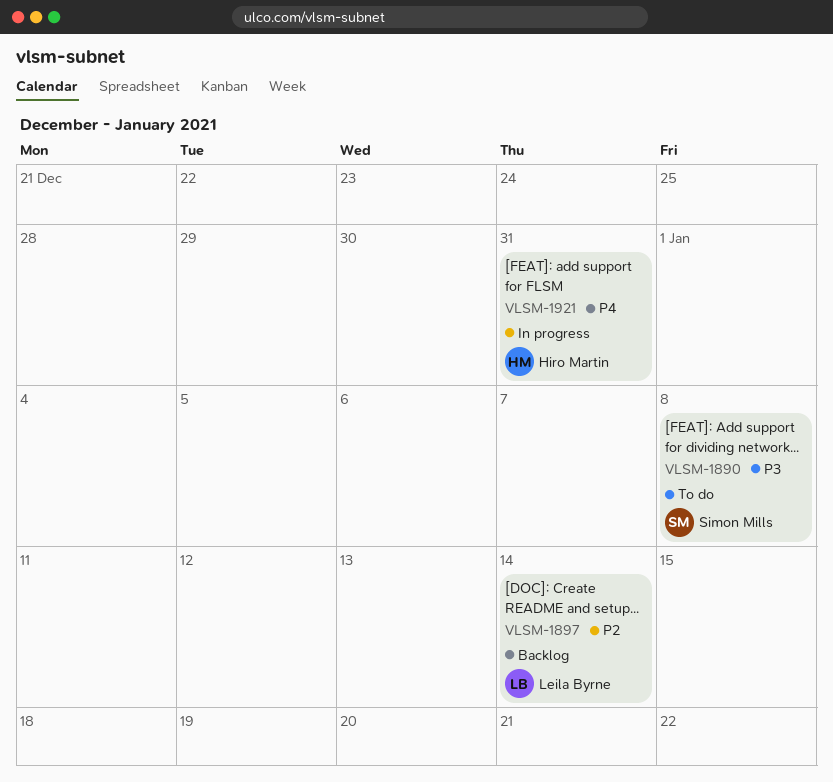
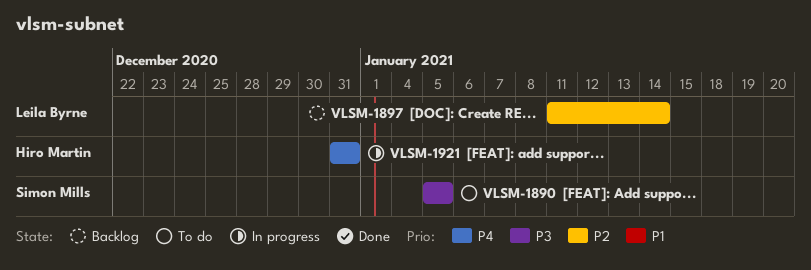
VLSM-1890, due: Jan 8 -> Jan 5

